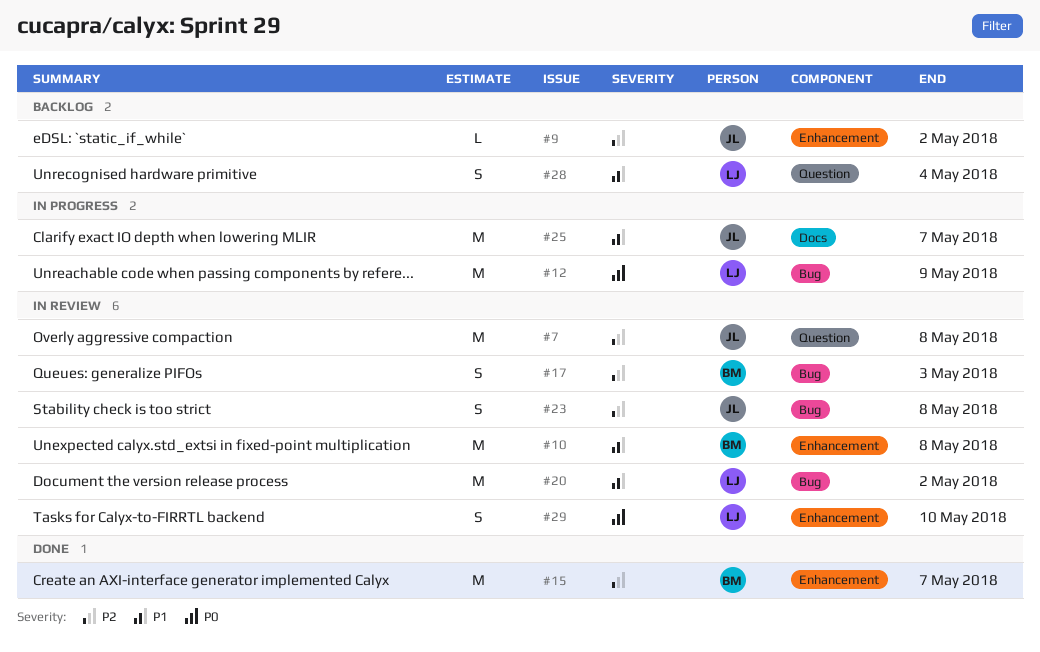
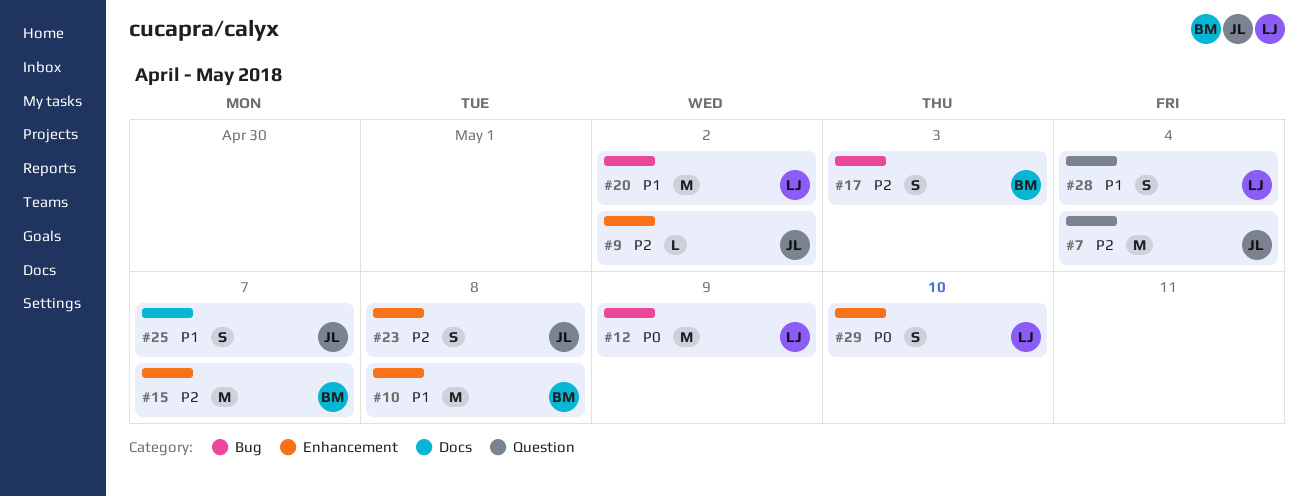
#7, due: May 8 -> May 4
#23, label: Bug -> Enhancement
#25, estimate: M -> S

